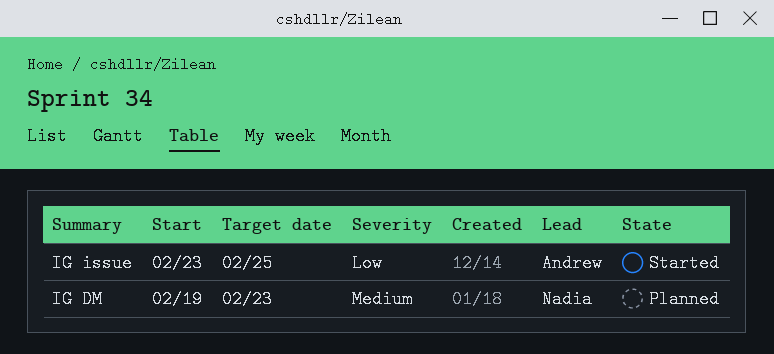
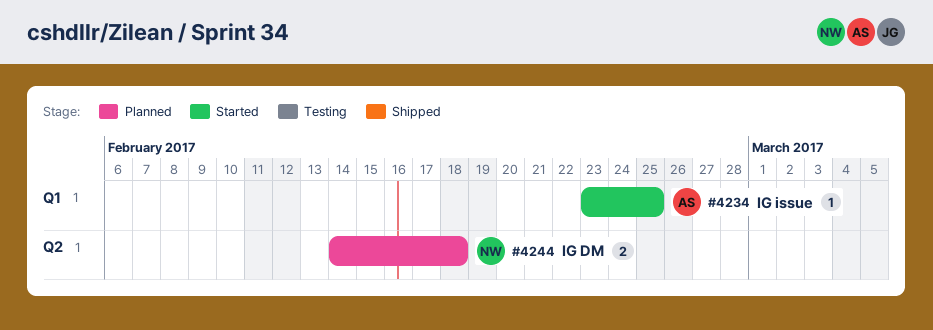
IG DM, start: Feb 19 -> Feb 14
IG DM, due: Feb 23 -> Feb 18

